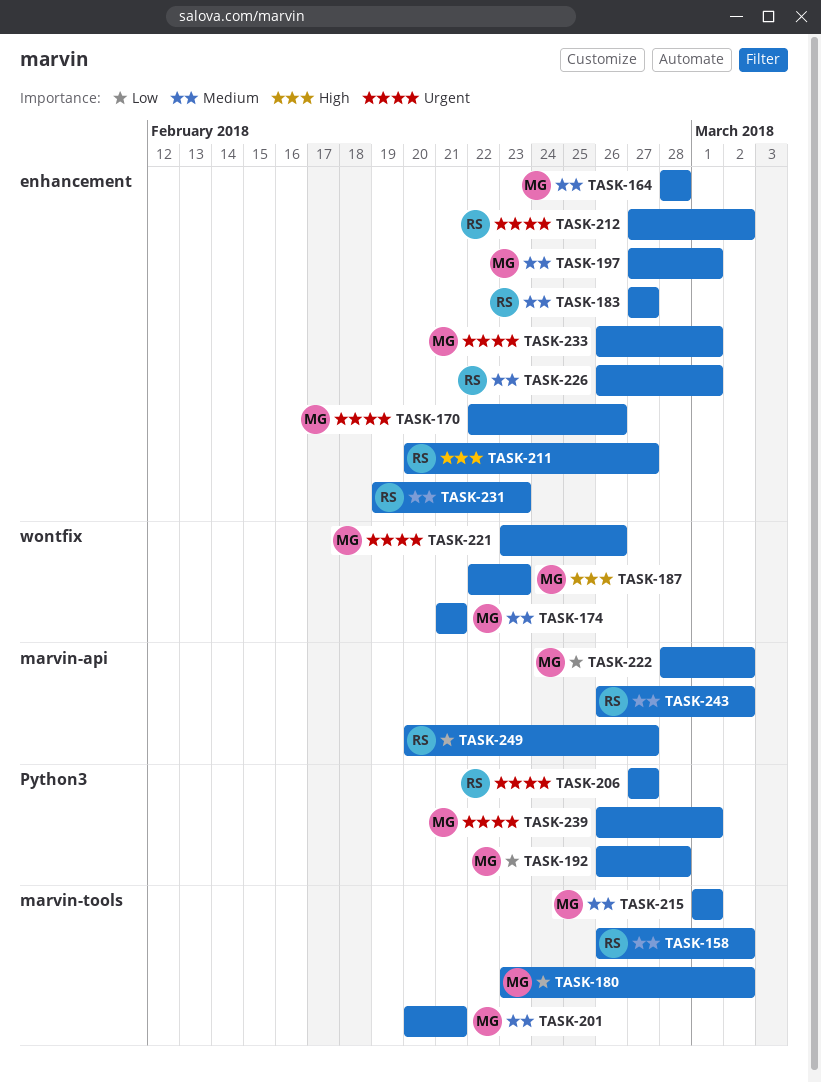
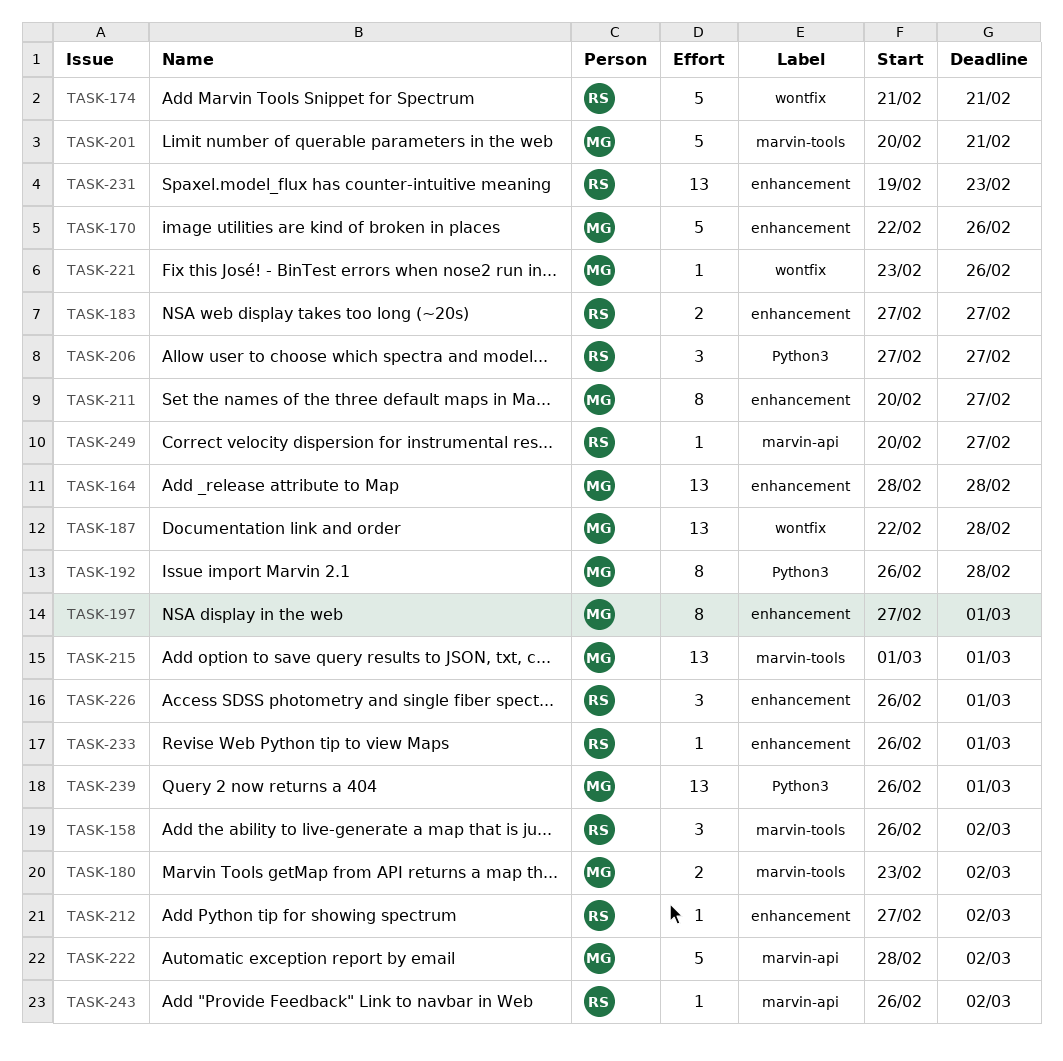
TASK-174, owner: MG -> RS
TASK-187, due: Feb 23 -> Feb 28
TASK-211, owner: RS -> MG
TASK-233, owner: MG -> RS

